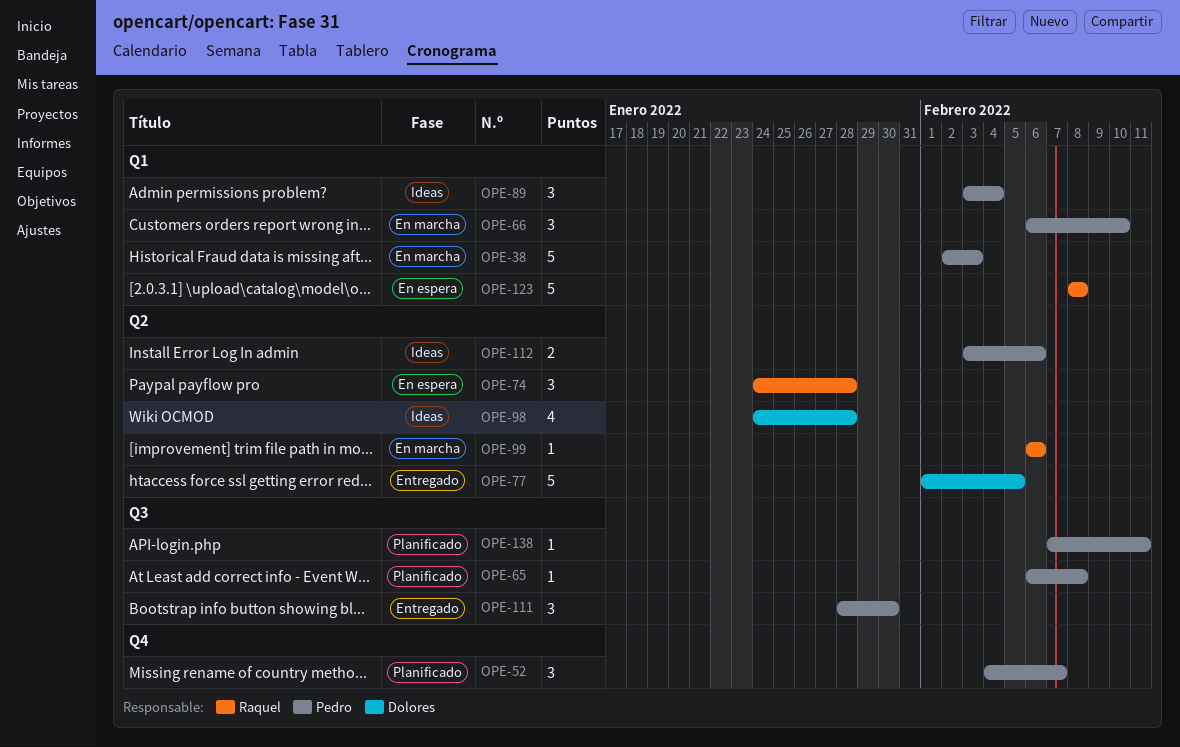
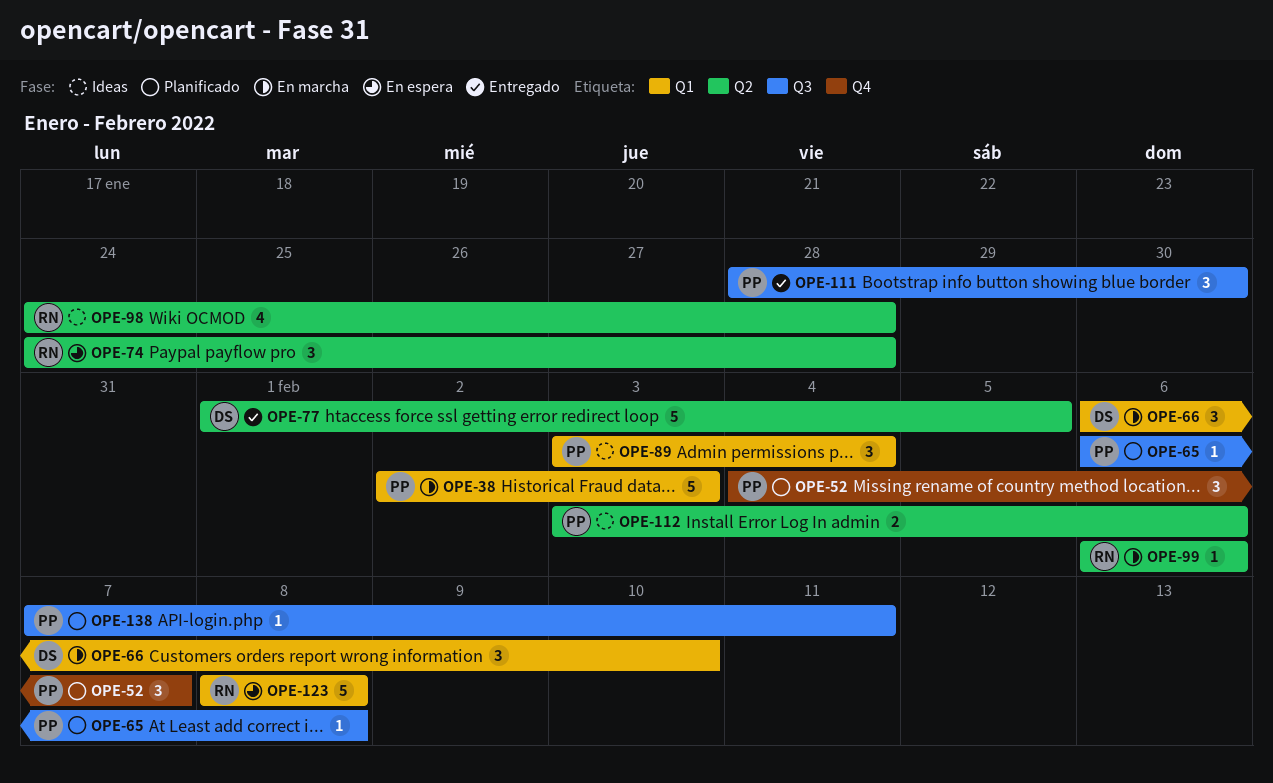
OPE-66, owner: Pedro -> Dolores
OPE-98, owner: Dolores -> Raquel

